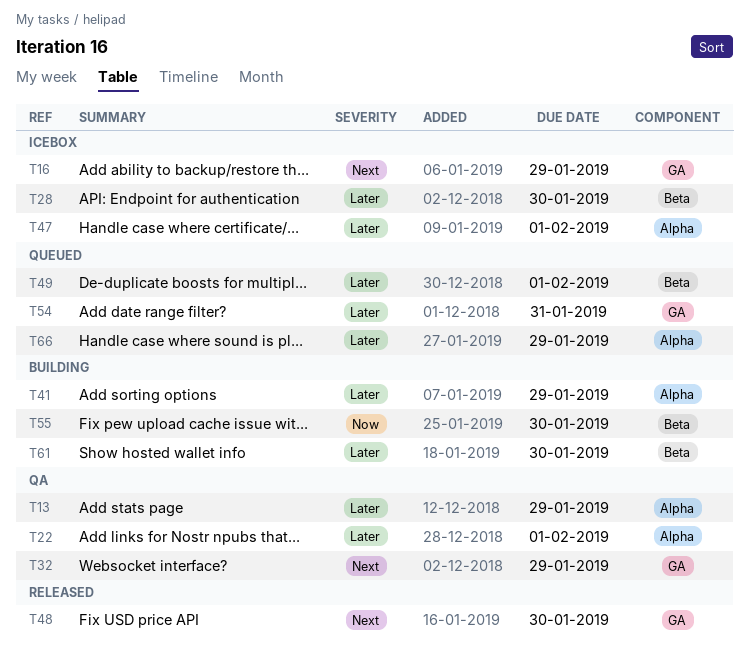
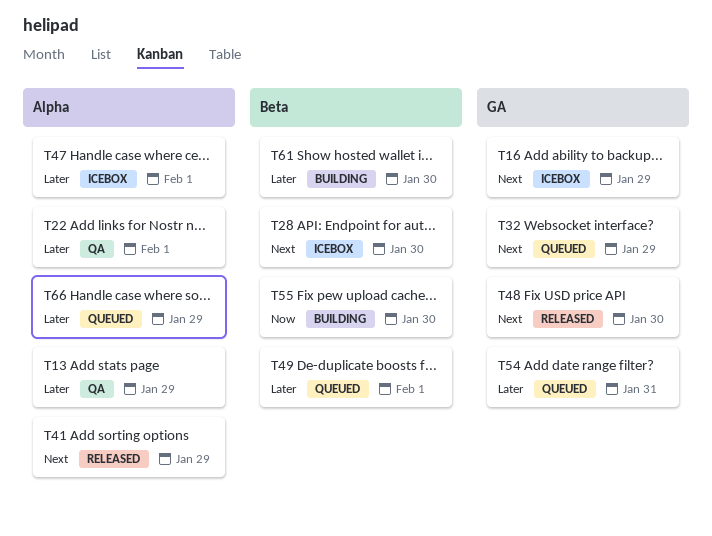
T28, priority: Later -> Next
T32, status: QA -> Queued
T41, status: Building -> Released
T41, priority: Later -> Next

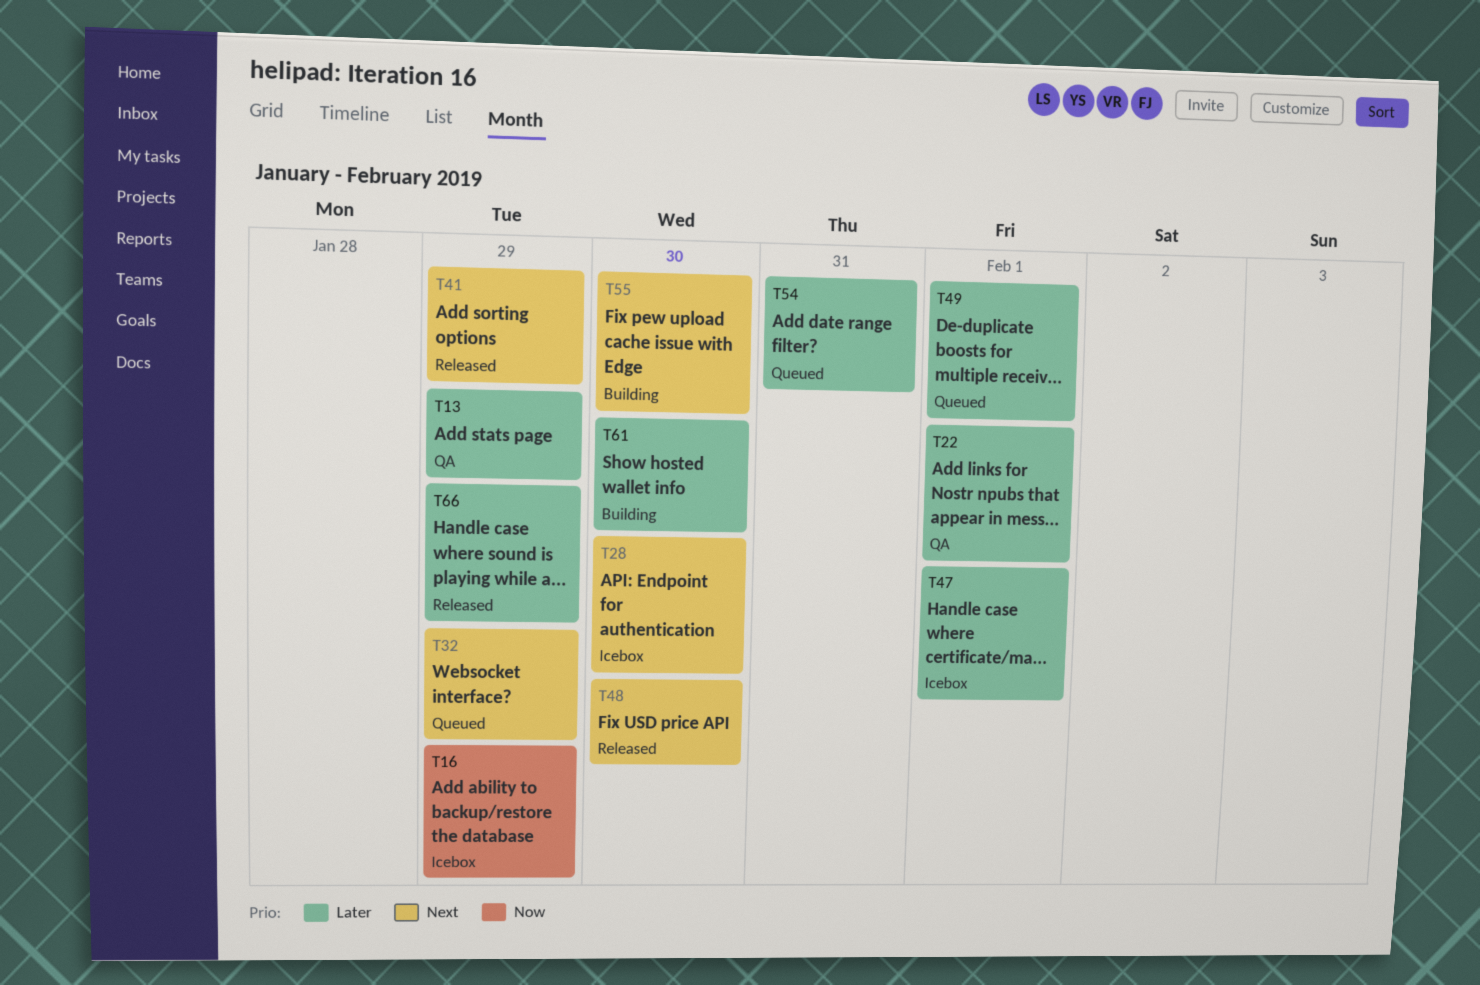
T16, priority: Next -> Now
T55, priority: Now -> Next
T66, status: Queued -> Released

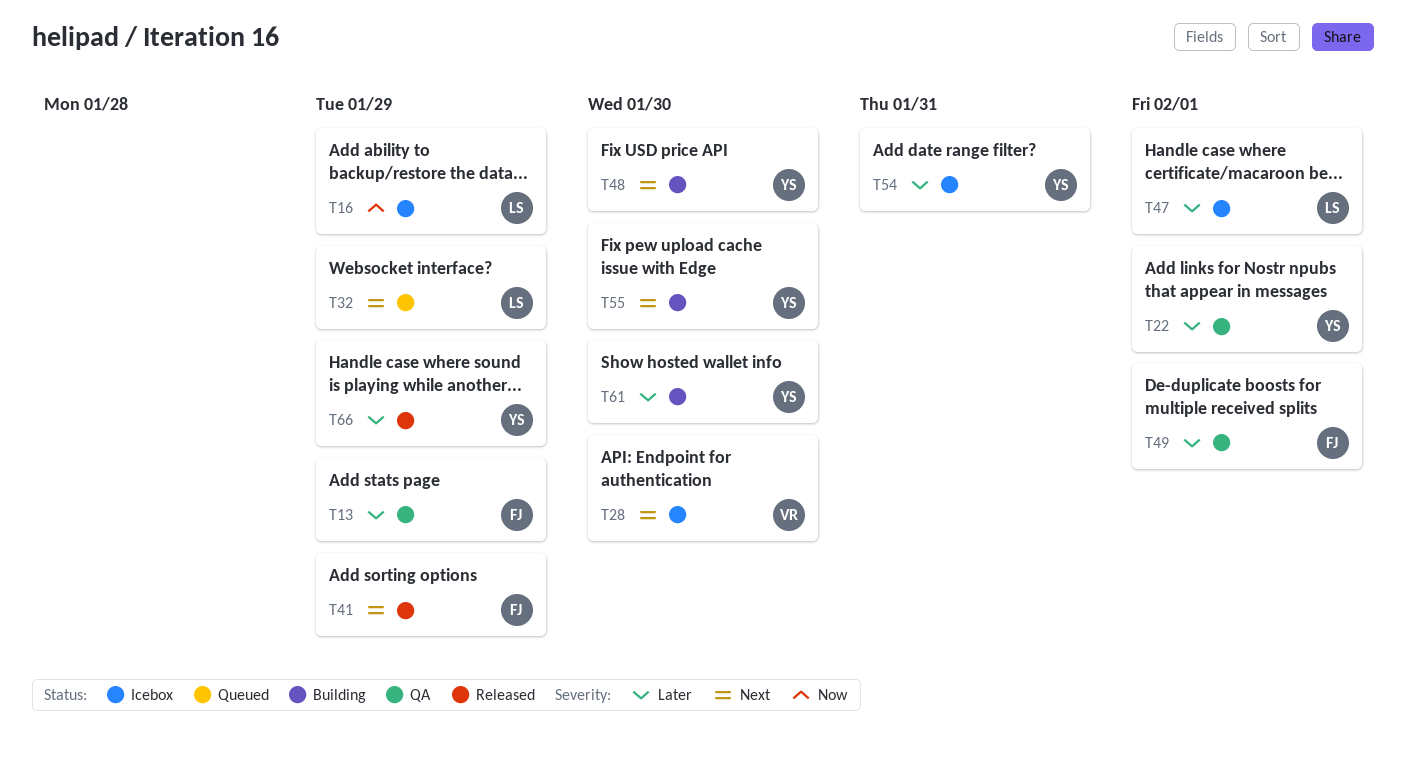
T48, status: Released -> Building
T49, status: Queued -> QA
T54, status: Queued -> Icebox

